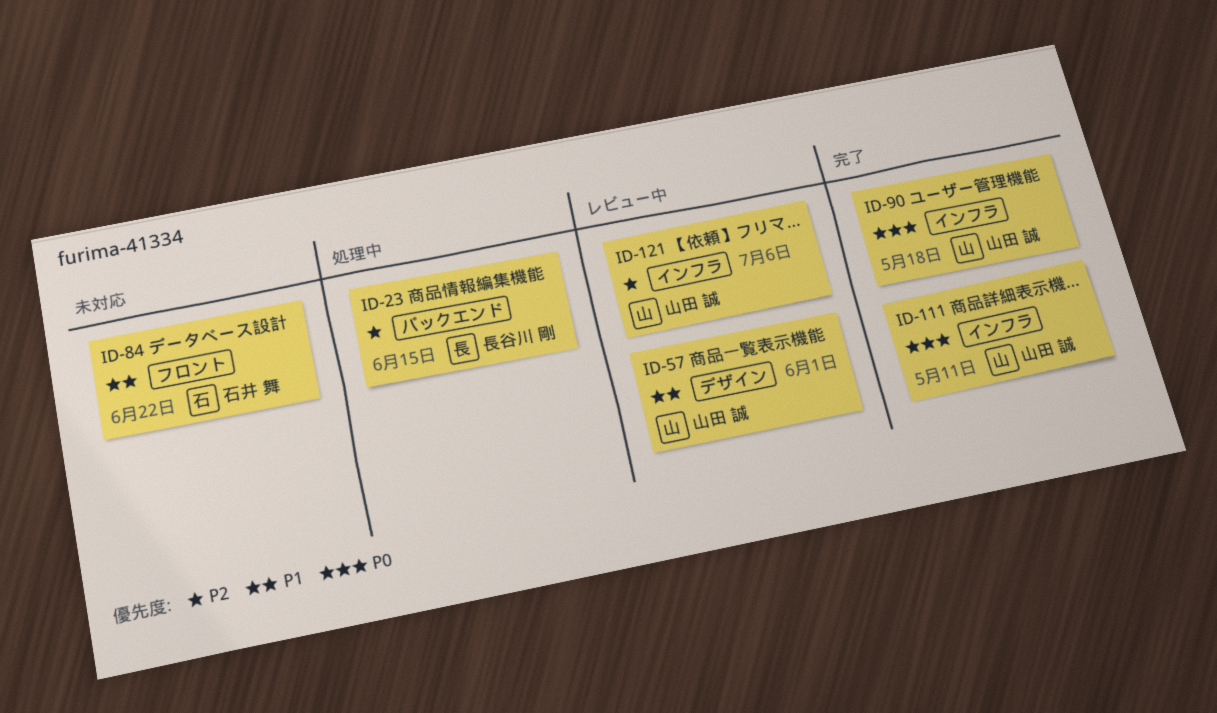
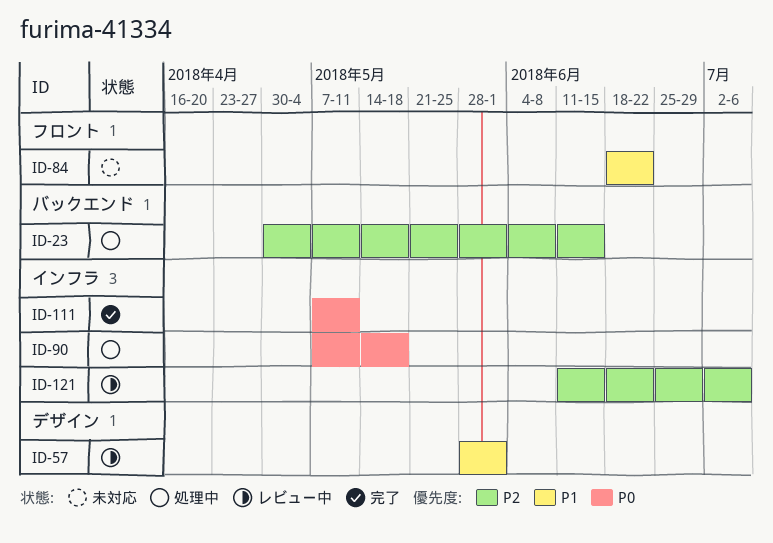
ID-90, status: 完了 -> 処理中

